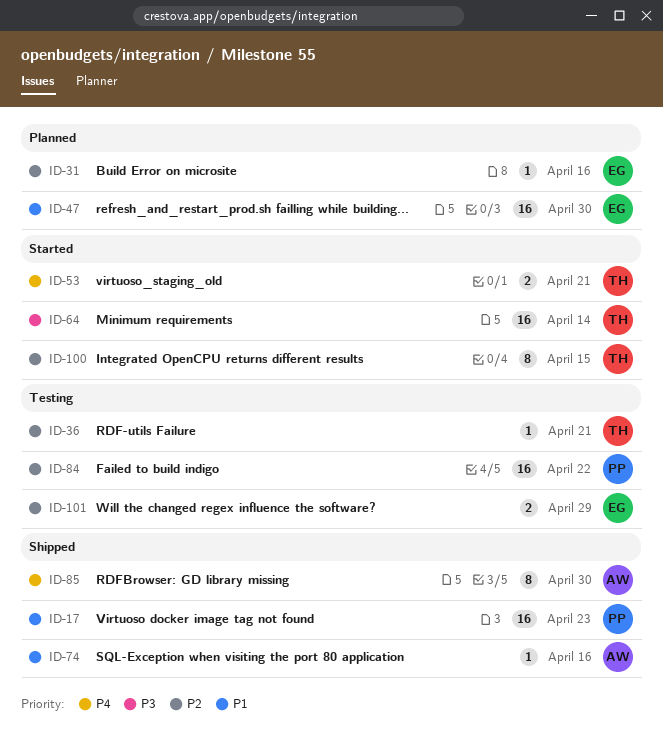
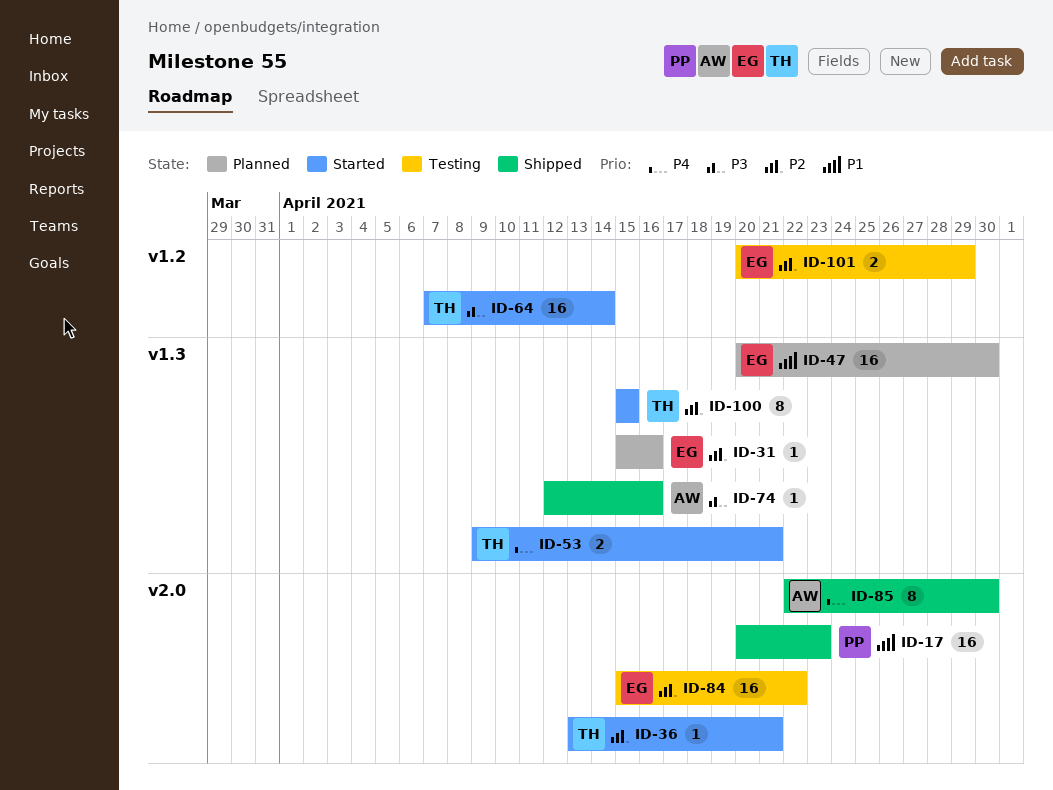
ID-36, status: Testing -> Started
ID-74, priority: P1 -> P3
ID-84, owner: PP -> EG

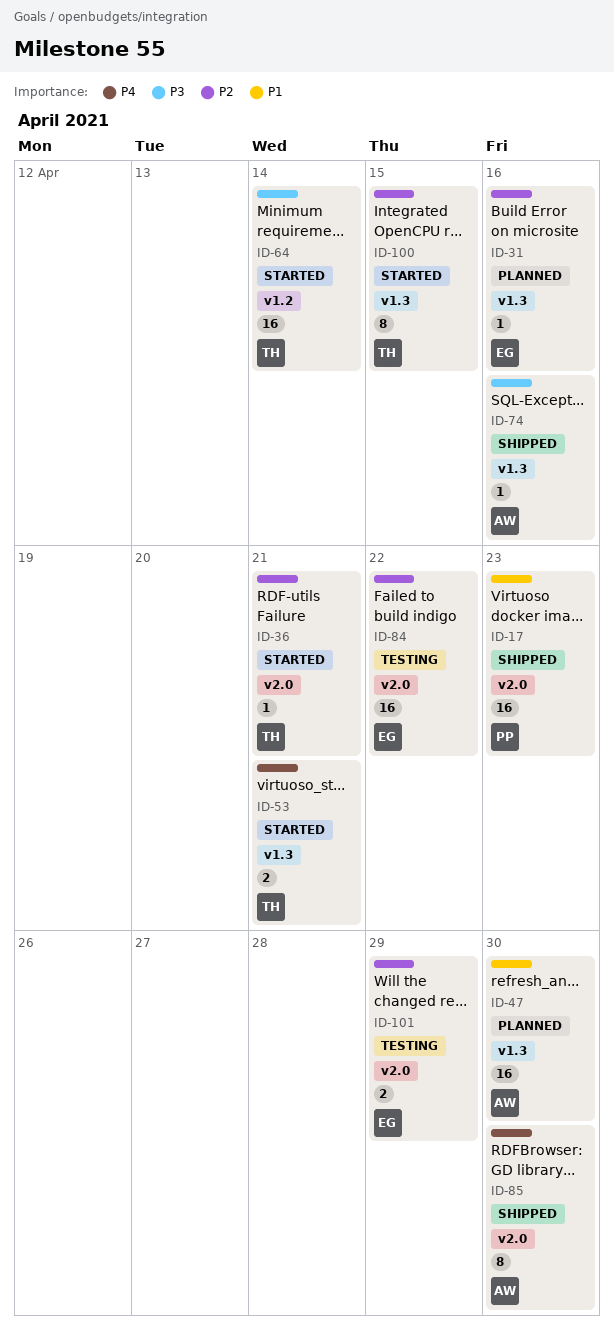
ID-47, owner: EG -> AW
ID-101, label: v1.2 -> v2.0

